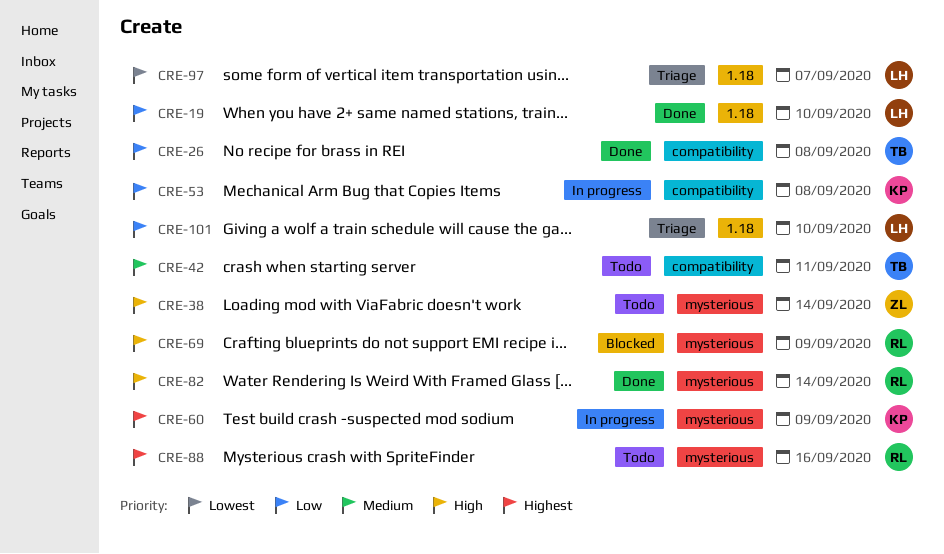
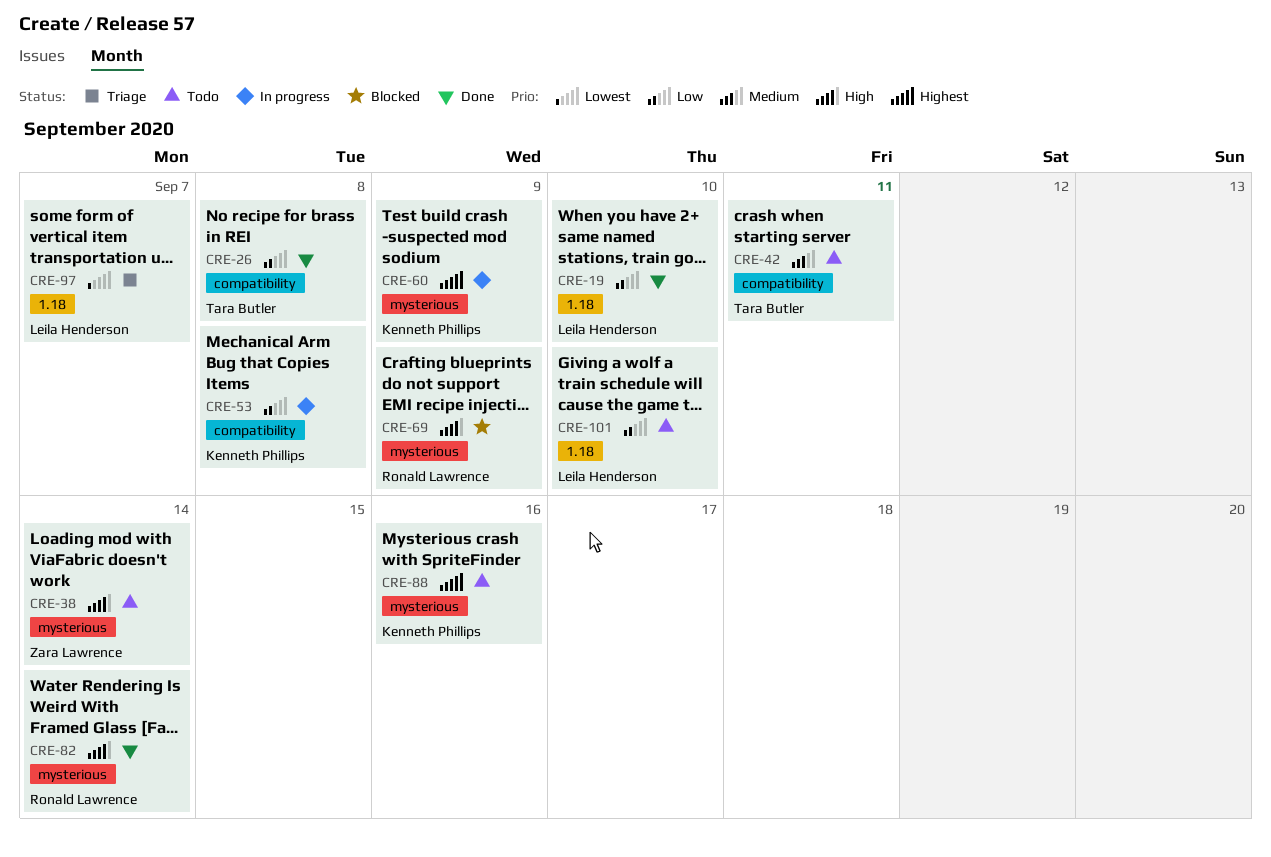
CRE-88, owner: Ronald Lawrence -> Kenneth Phillips
CRE-101, status: Triage -> Todo

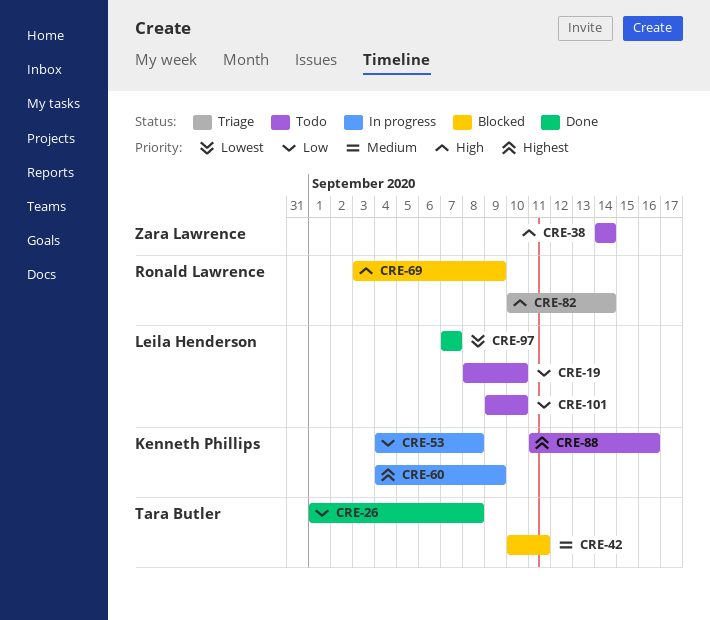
CRE-19, status: Done -> Todo
CRE-42, status: Todo -> Blocked
CRE-82, status: Done -> Triage
CRE-97, status: Triage -> Done

